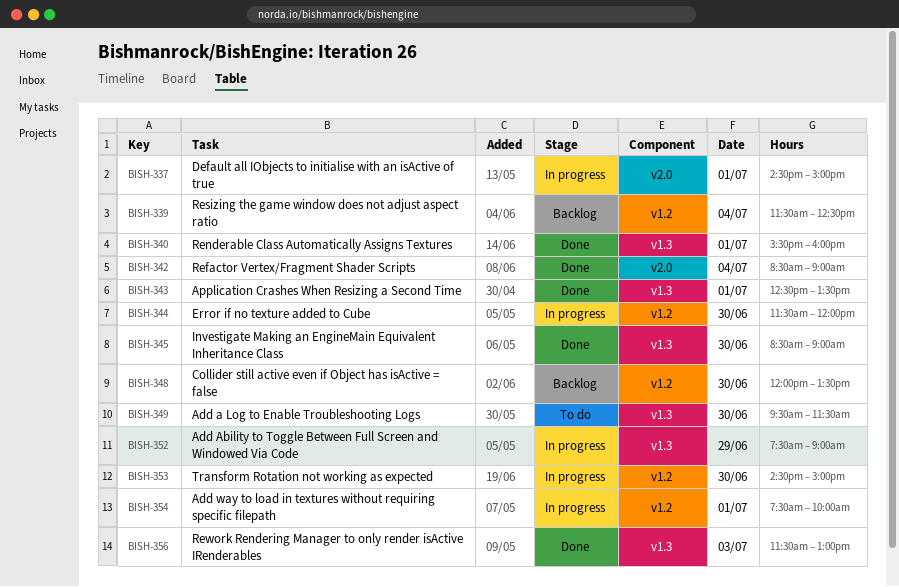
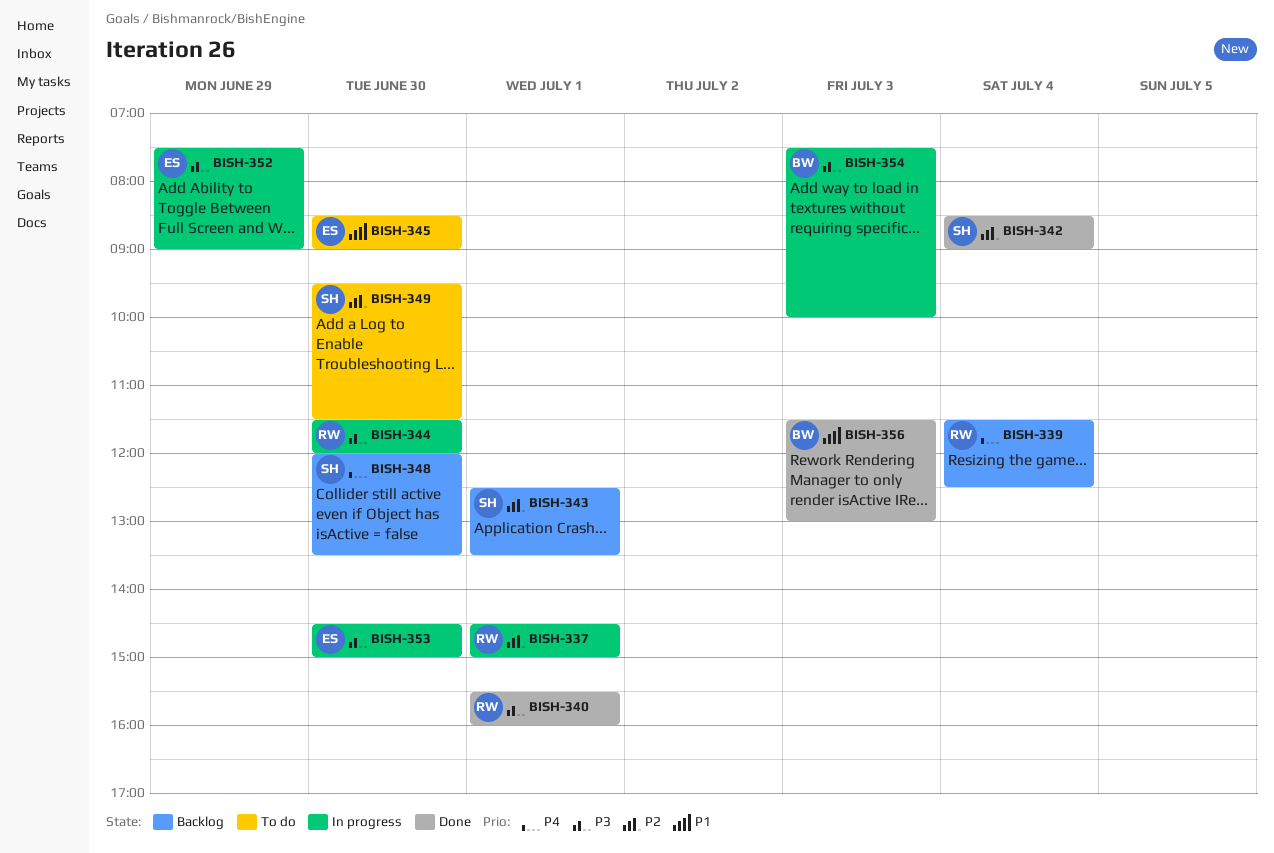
BISH-343, status: Done -> Backlog
BISH-345, status: Done -> To do
BISH-354, day: Jul 1 -> Jul 3

